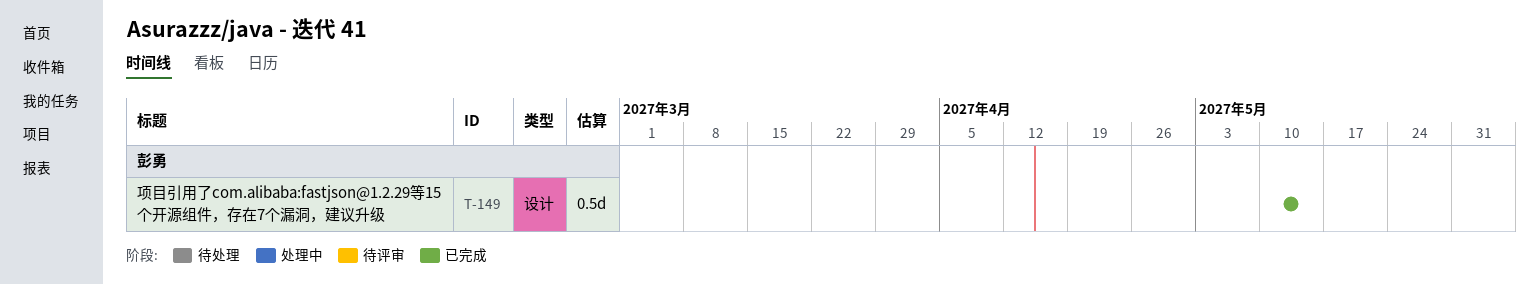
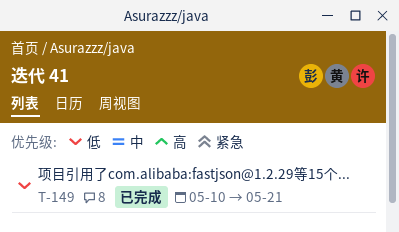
T-149, due: May 14 -> May 21

